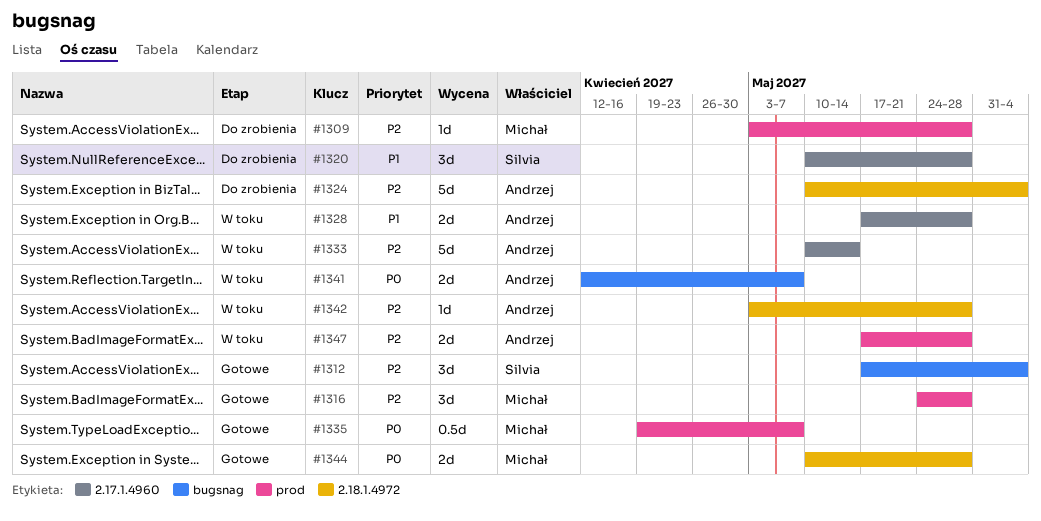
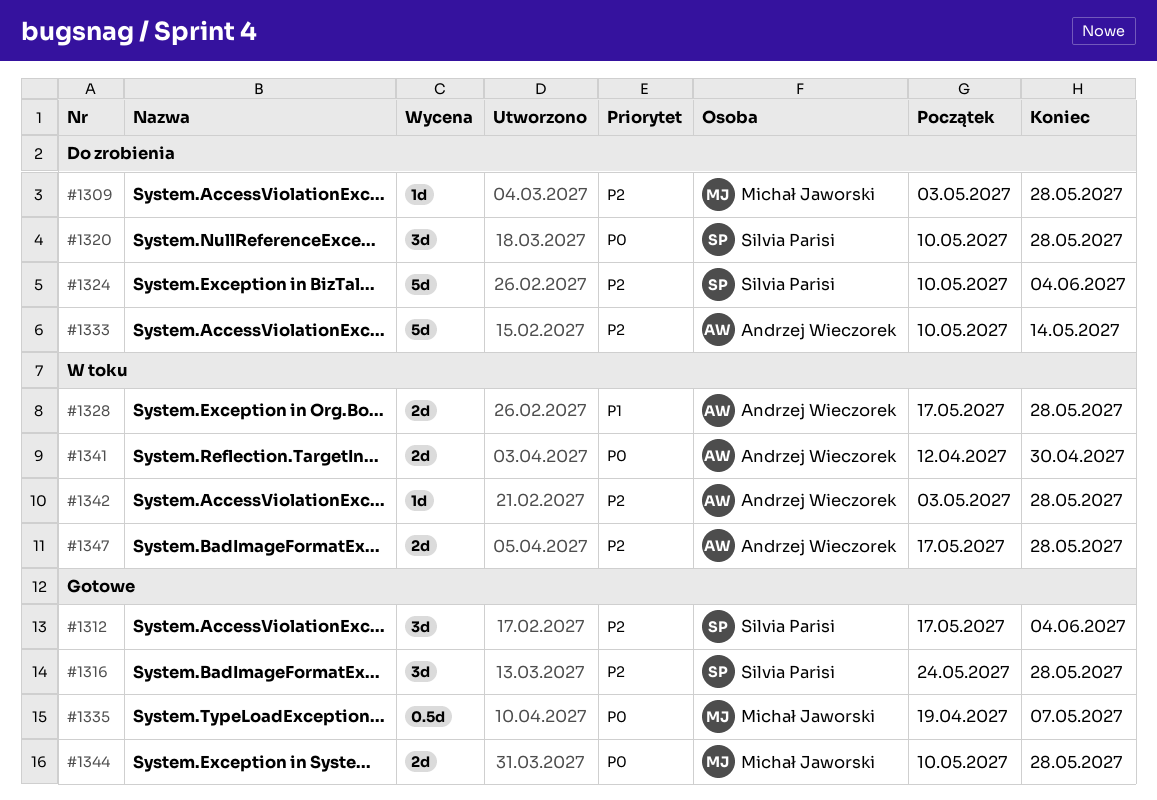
#1316, owner: Michał Jaworski -> Silvia Parisi
#1320, priority: P1 -> P0
#1324, owner: Andrzej Wieczorek -> Silvia Parisi
#1333, status: W toku -> Do zrobienia
#1341, due: May 7 -> Apr 30

